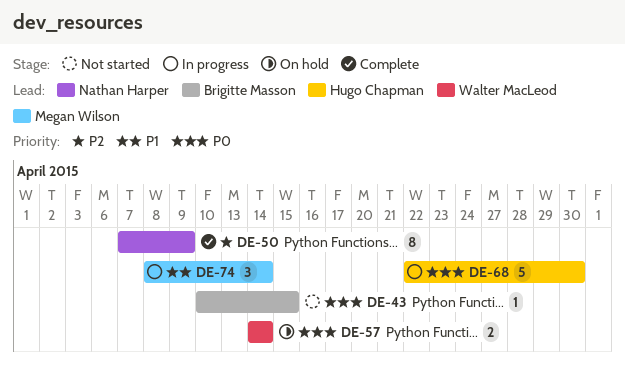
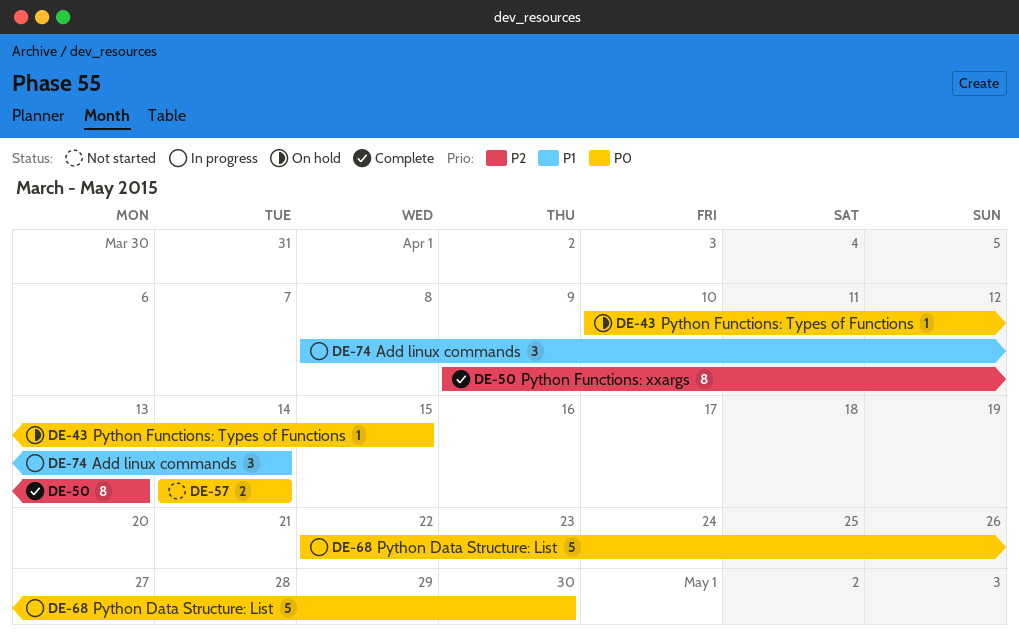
DE-43, status: Not started -> On hold
DE-50, start: Apr 7 -> Apr 9
DE-50, due: Apr 9 -> Apr 13
DE-57, status: On hold -> Not started

